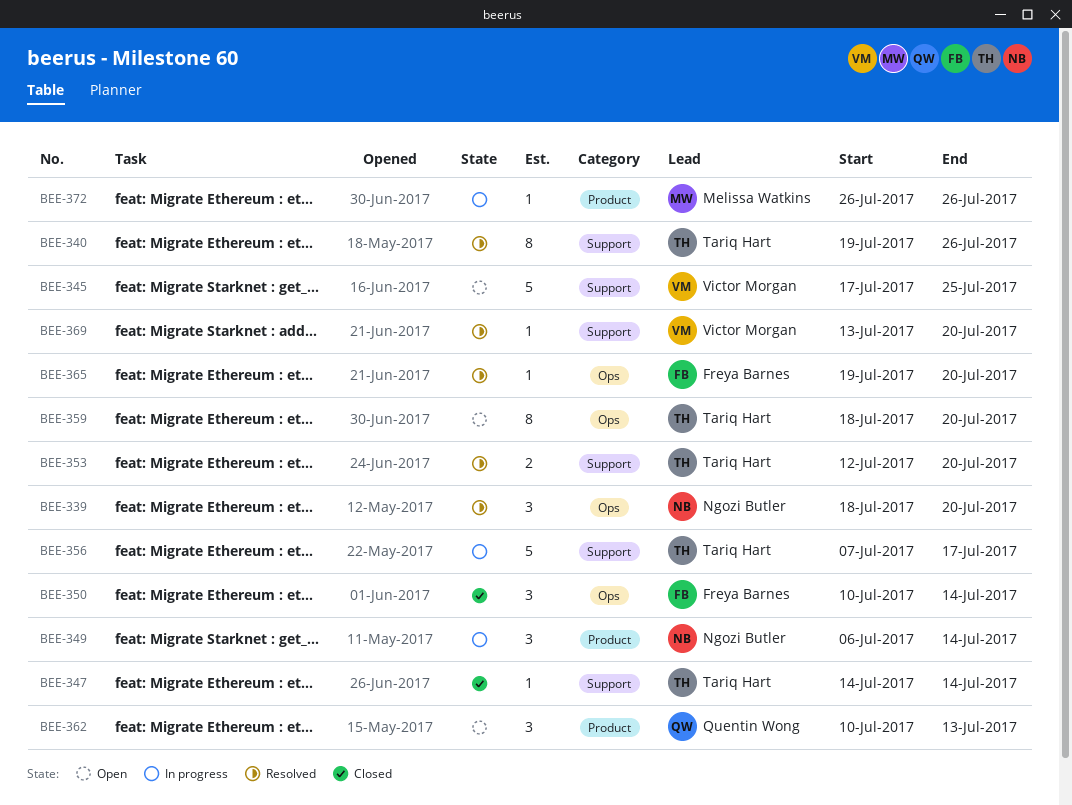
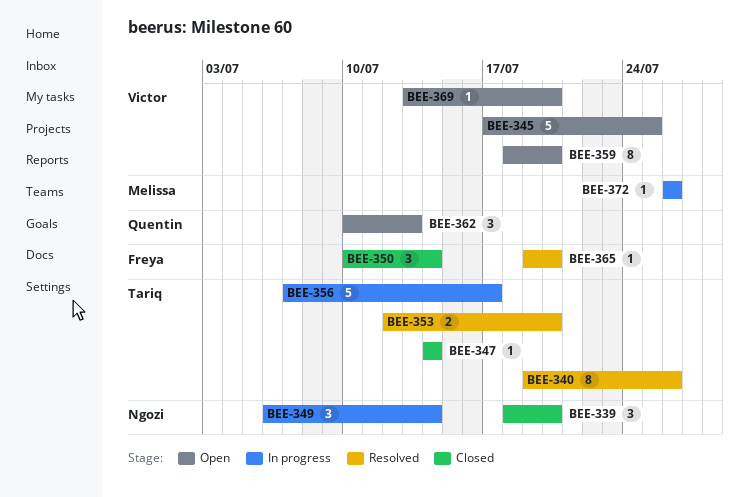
BEE-339, status: Resolved -> Closed
BEE-359, owner: Tariq Hart -> Victor Morgan
BEE-369, status: Resolved -> Open

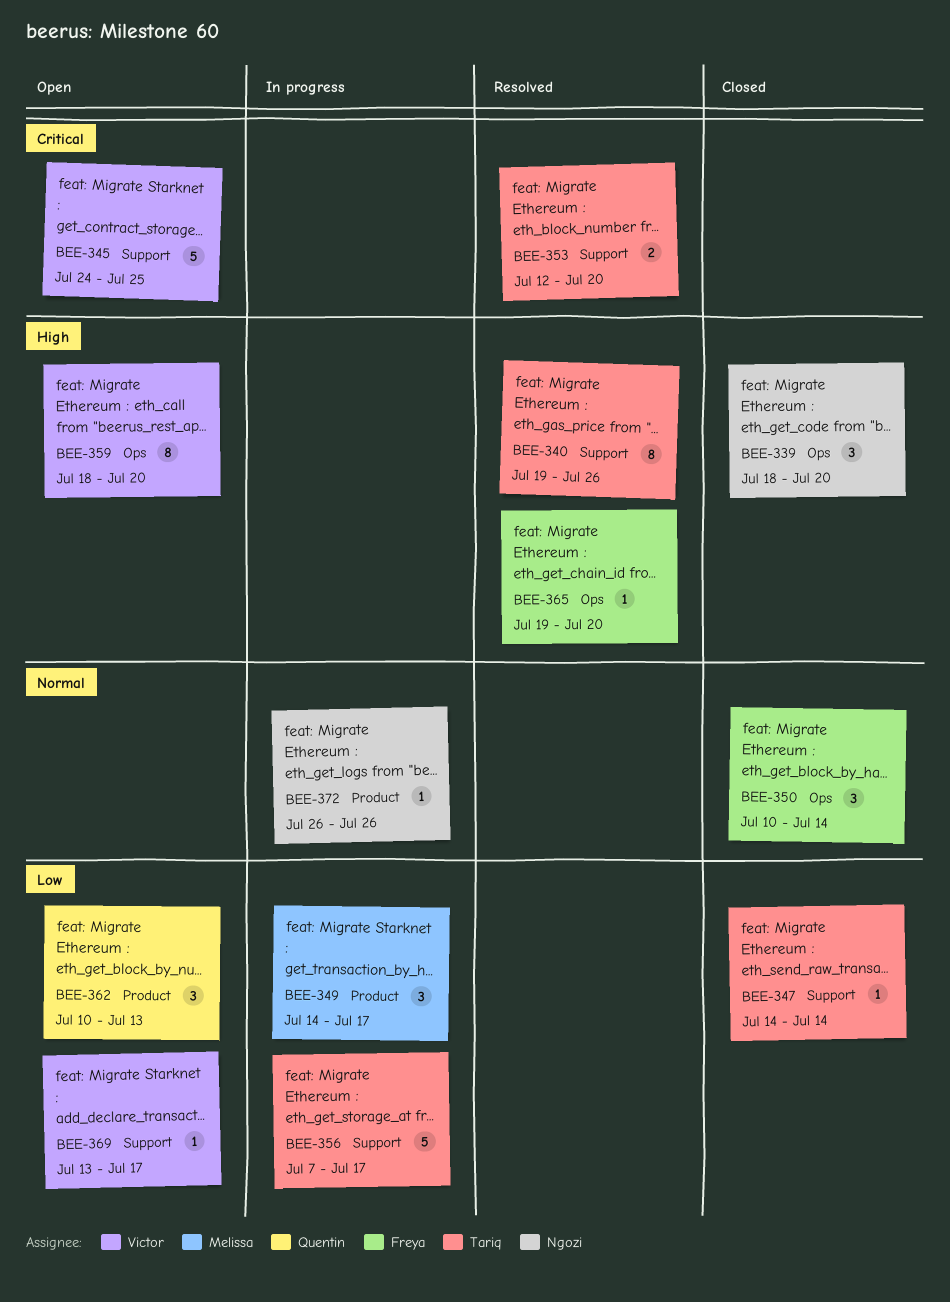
BEE-345, start: Jul 17 -> Jul 24
BEE-349, owner: Ngozi -> Melissa
BEE-349, start: Jul 6 -> Jul 14
BEE-349, due: Jul 14 -> Jul 17
BEE-369, due: Jul 20 -> Jul 17
BEE-372, owner: Melissa -> Ngozi

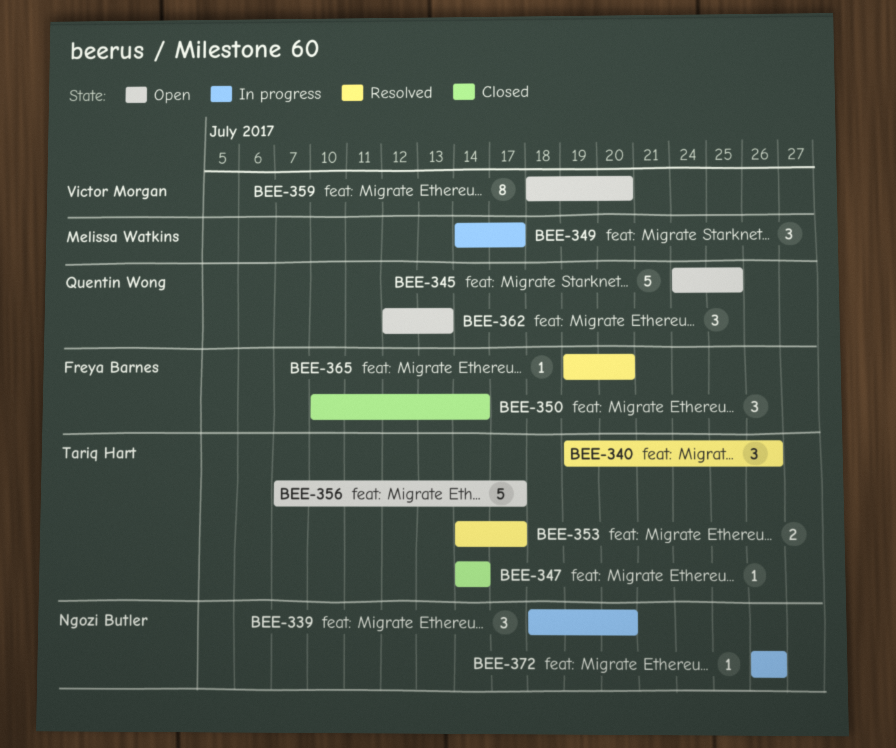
BEE-339, status: Closed -> In progress
BEE-340, estimate: 8 -> 3
BEE-345, owner: Victor Morgan -> Quentin Wong
BEE-353, start: Jul 12 -> Jul 14
BEE-353, due: Jul 20 -> Jul 17
BEE-356, status: In progress -> Open
BEE-362, start: Jul 10 -> Jul 12
BEE-369: present -> none

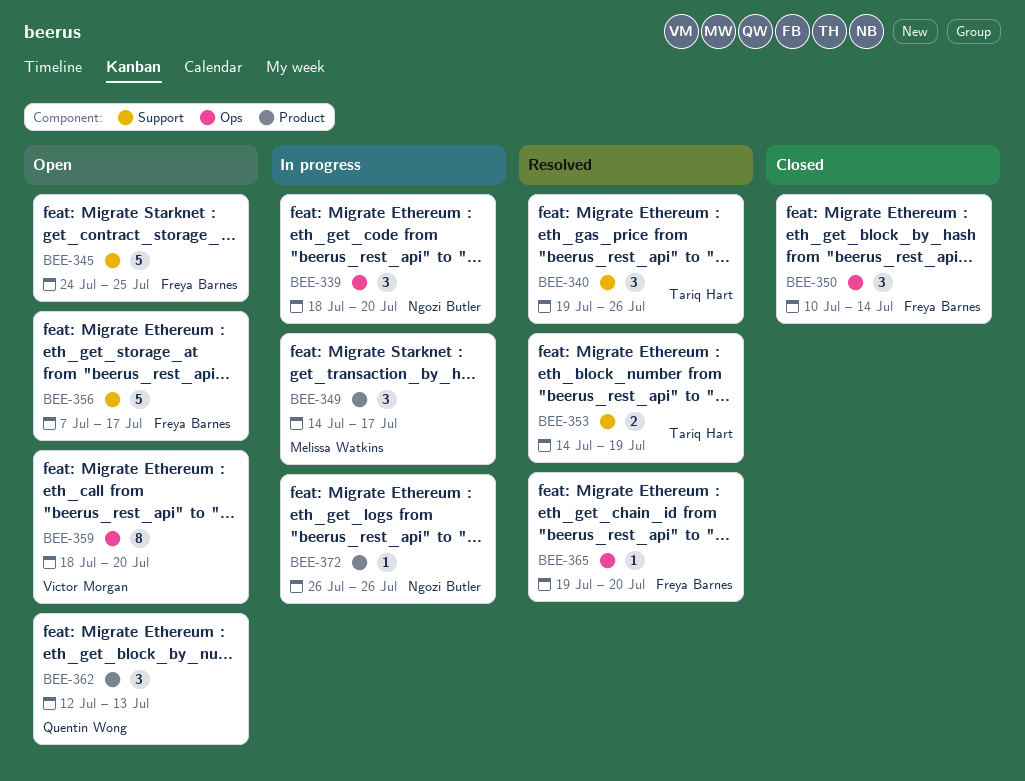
BEE-345, owner: Quentin Wong -> Freya Barnes
BEE-347: present -> none
BEE-353, due: Jul 17 -> Jul 19
BEE-356, owner: Tariq Hart -> Freya Barnes

